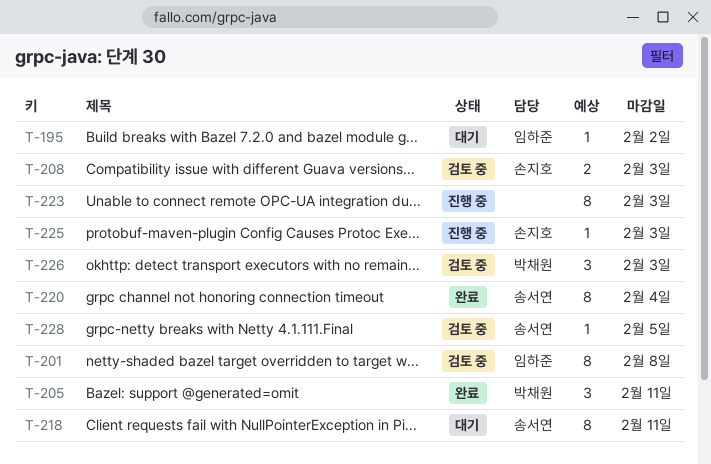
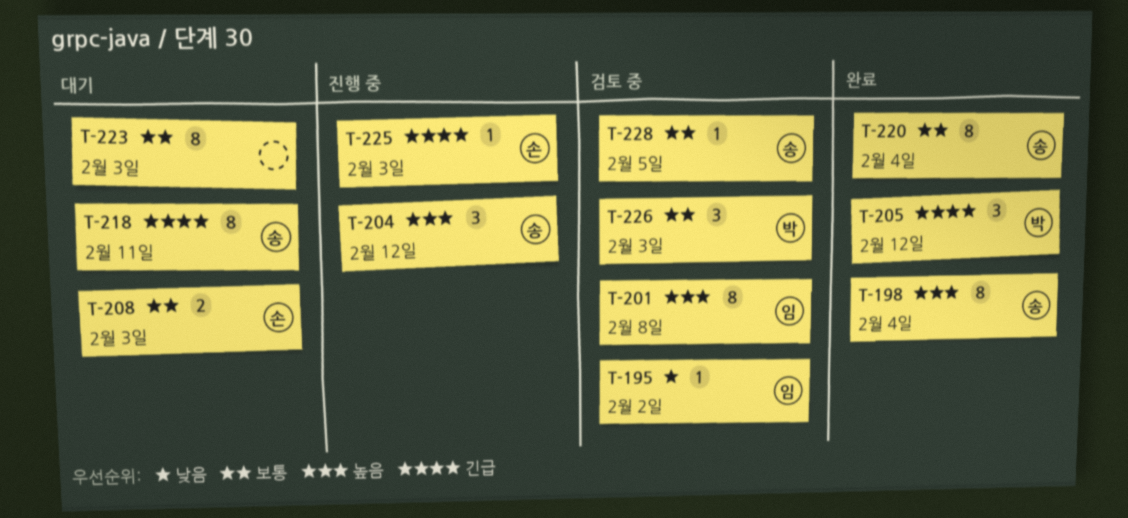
T-195, status: 대기 -> 검토 중
T-198: none -> present
T-204: none -> present
T-205, due: Feb 11 -> Feb 12
T-208, status: 검토 중 -> 대기
T-223, status: 진행 중 -> 대기

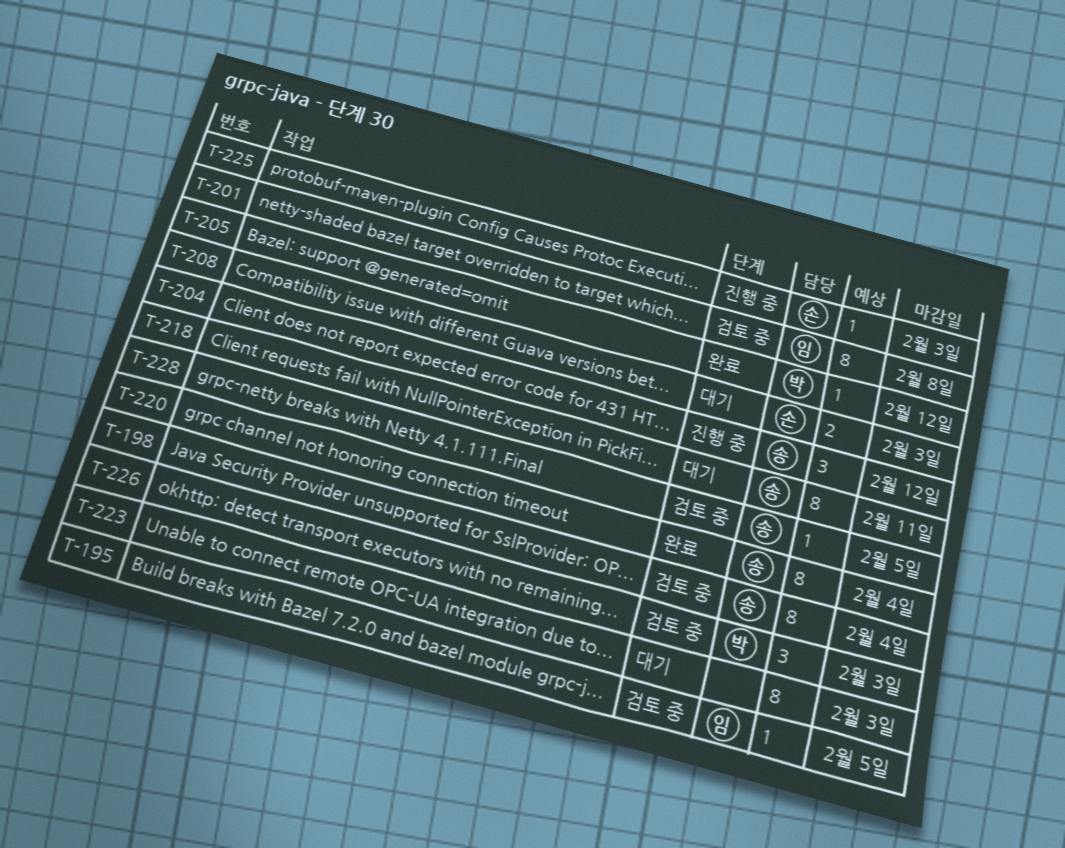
T-195, due: Feb 2 -> Feb 5
T-198, status: 완료 -> 검토 중
T-205, estimate: 3 -> 1

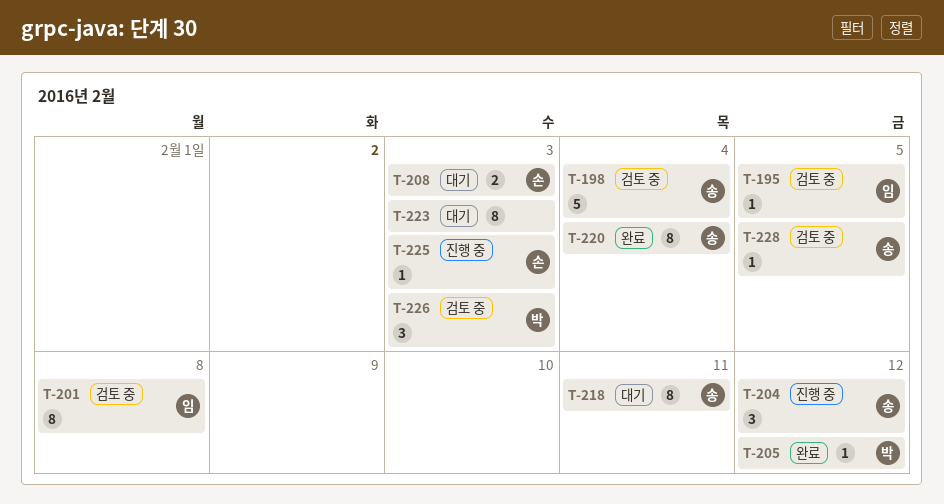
T-198, estimate: 8 -> 5

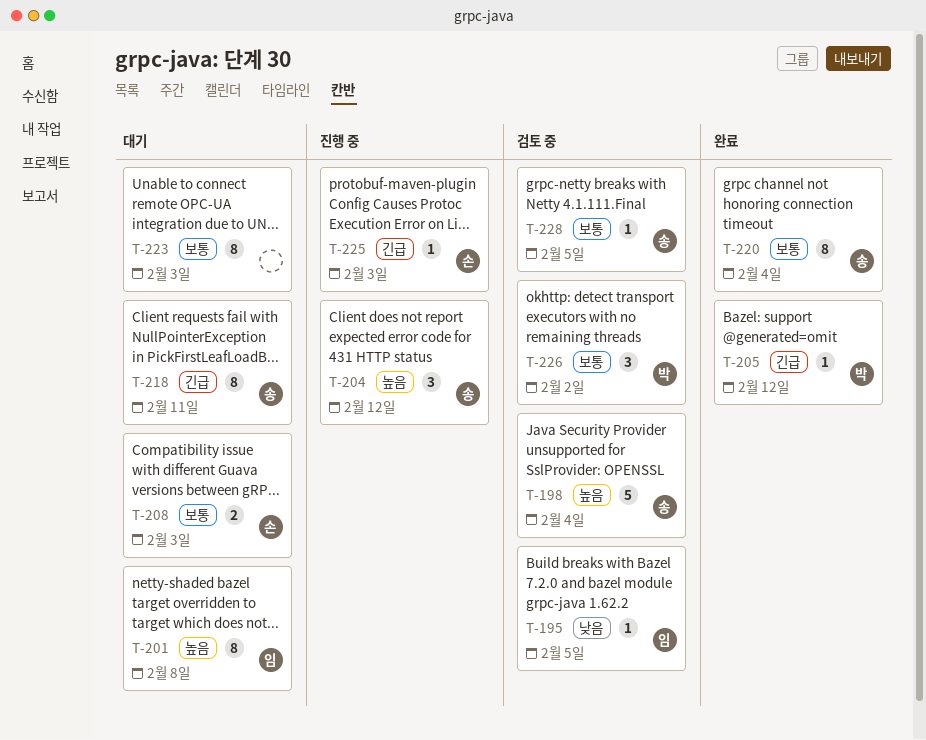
T-201, status: 검토 중 -> 대기
T-226, due: Feb 3 -> Feb 2

